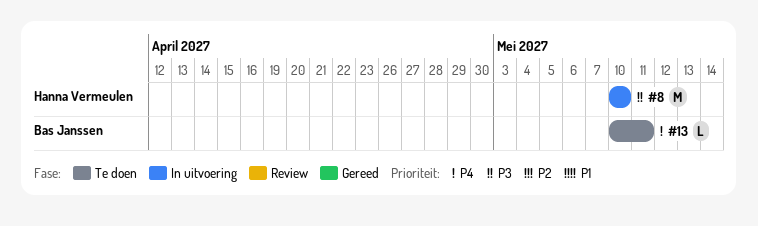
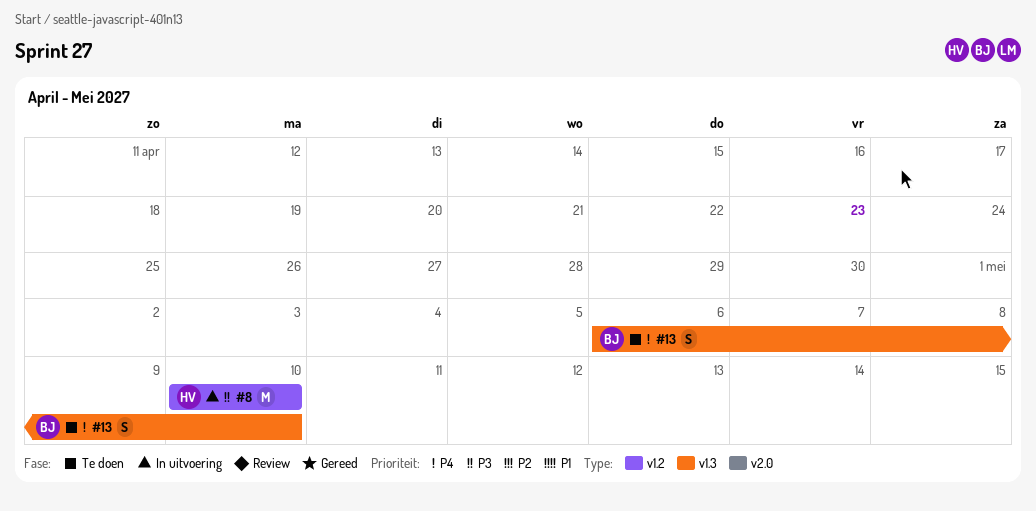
#13, estimate: L -> S
#13, start: May 10 -> May 6
#13, due: May 11 -> May 10

